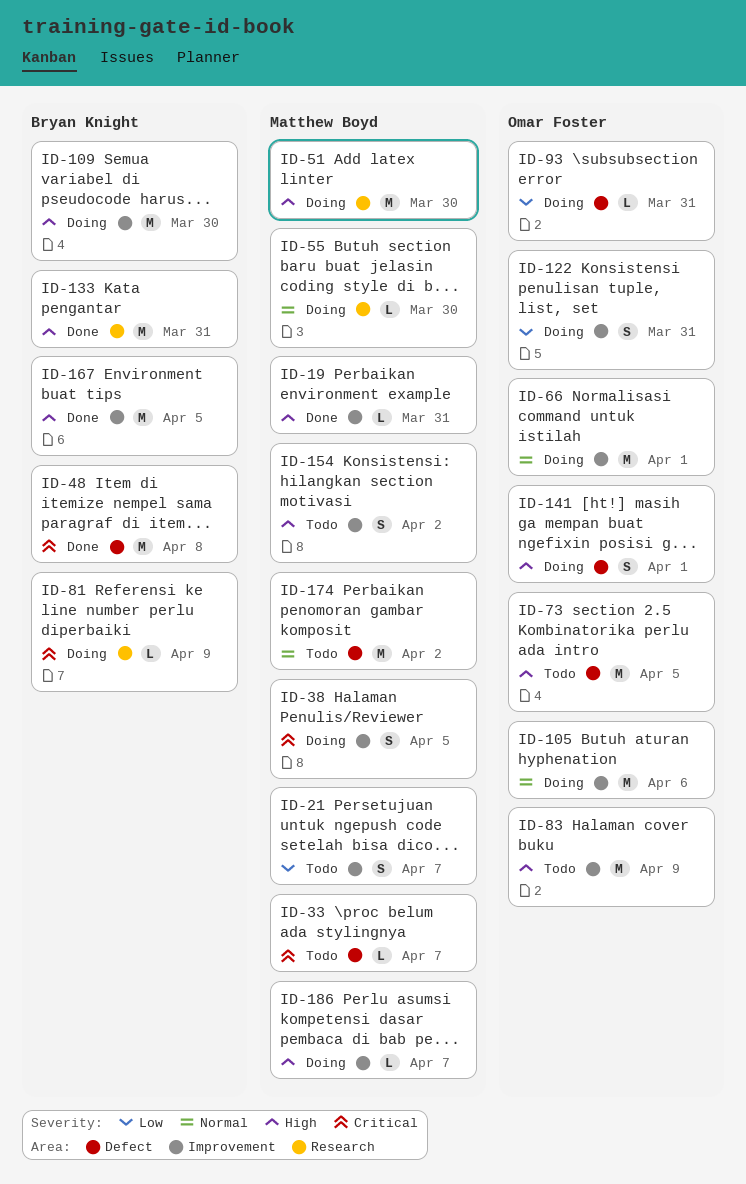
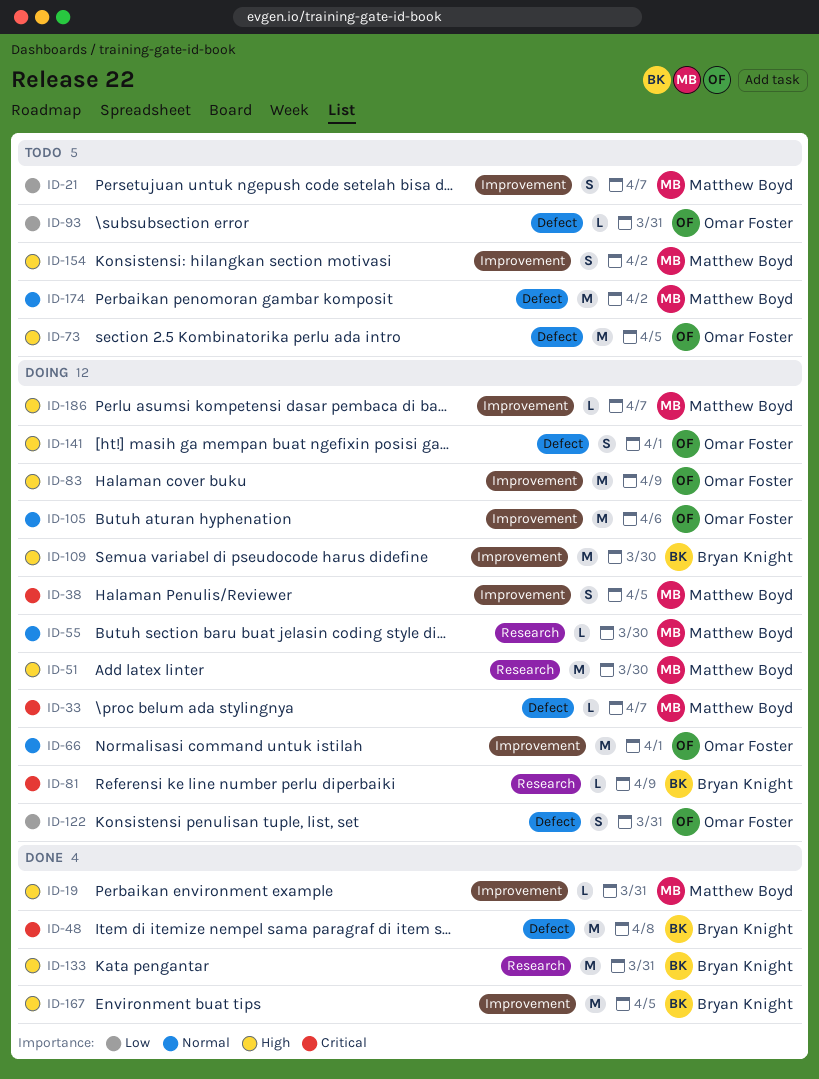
ID-33, status: Todo -> Doing
ID-83, status: Todo -> Doing
ID-93, status: Doing -> Todo
ID-122, label: Improvement -> Defect

